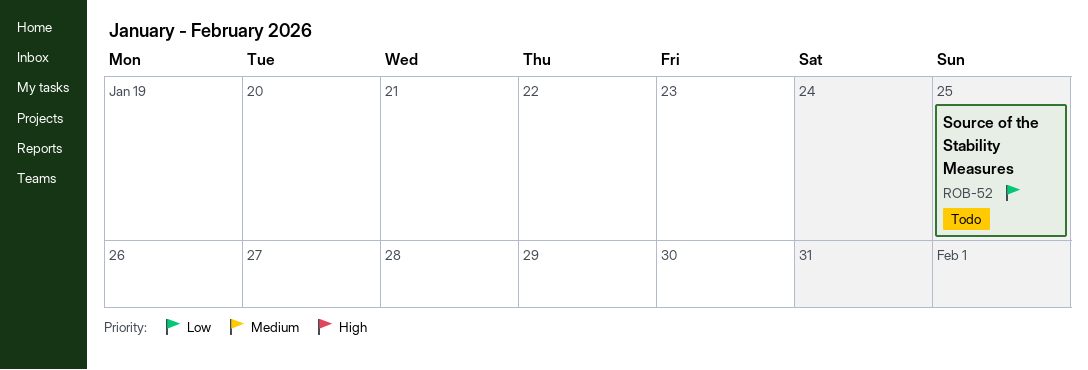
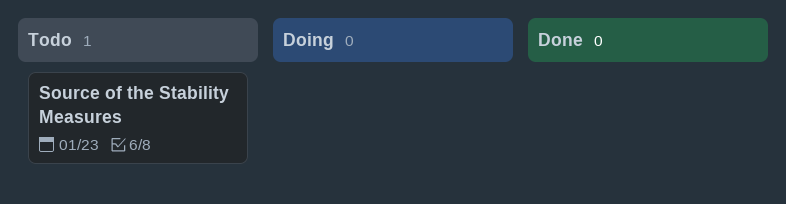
Source of the Stability Measures, due: Jan 25 -> Jan 23

